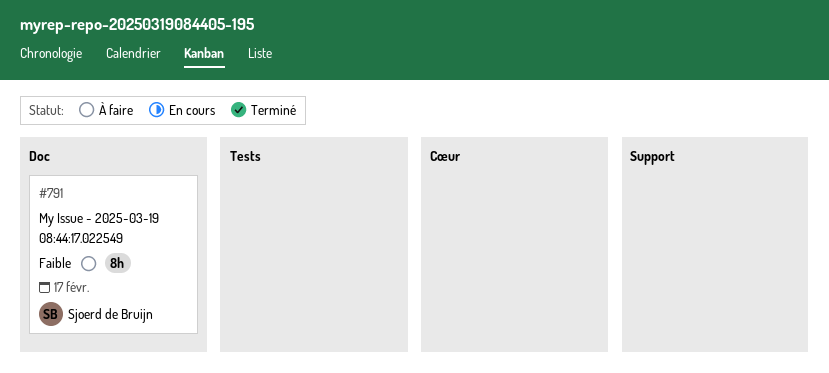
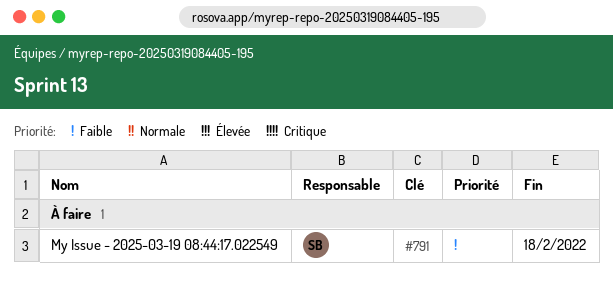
#791, due: Feb 17 -> Feb 18

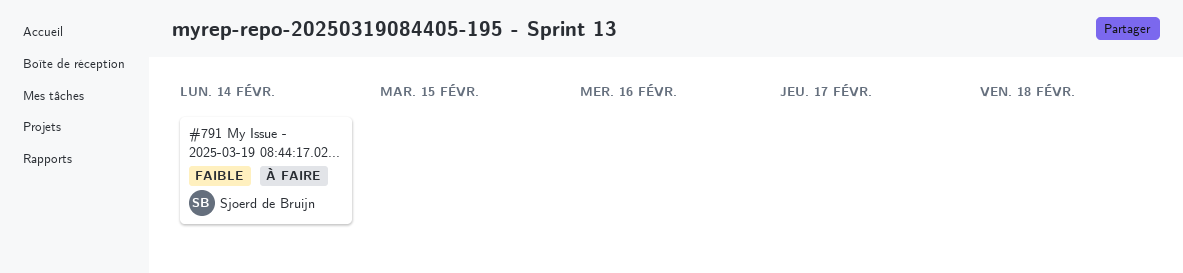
#791, due: Feb 18 -> Feb 14

